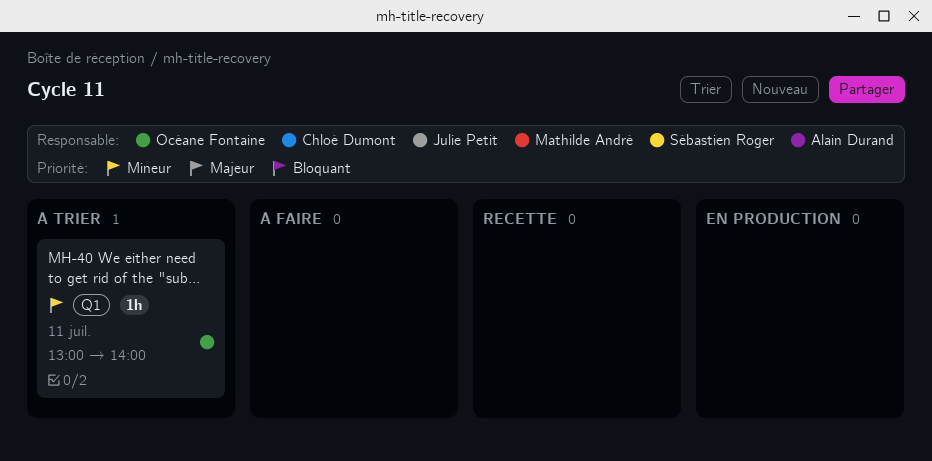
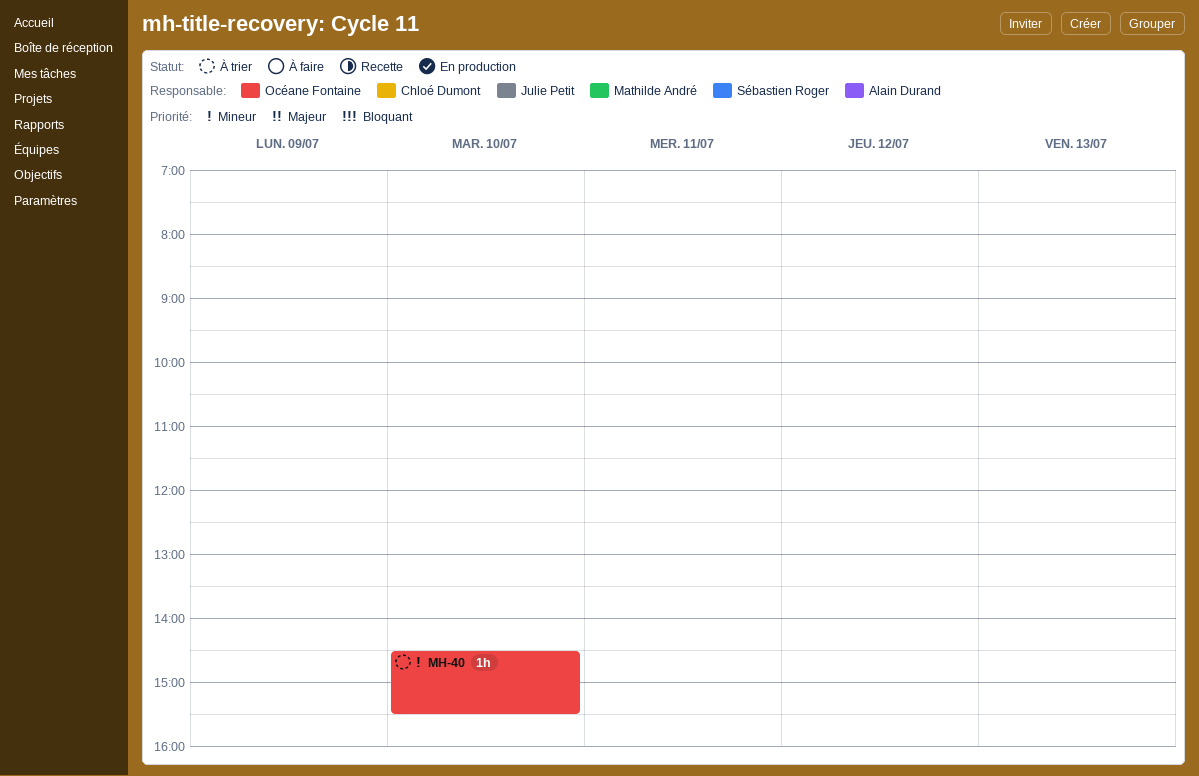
MH-40, day: Jul 11 -> Jul 10
MH-40, begins: 13:00 -> 14:30
MH-40, ends: 14:00 -> 15:30

